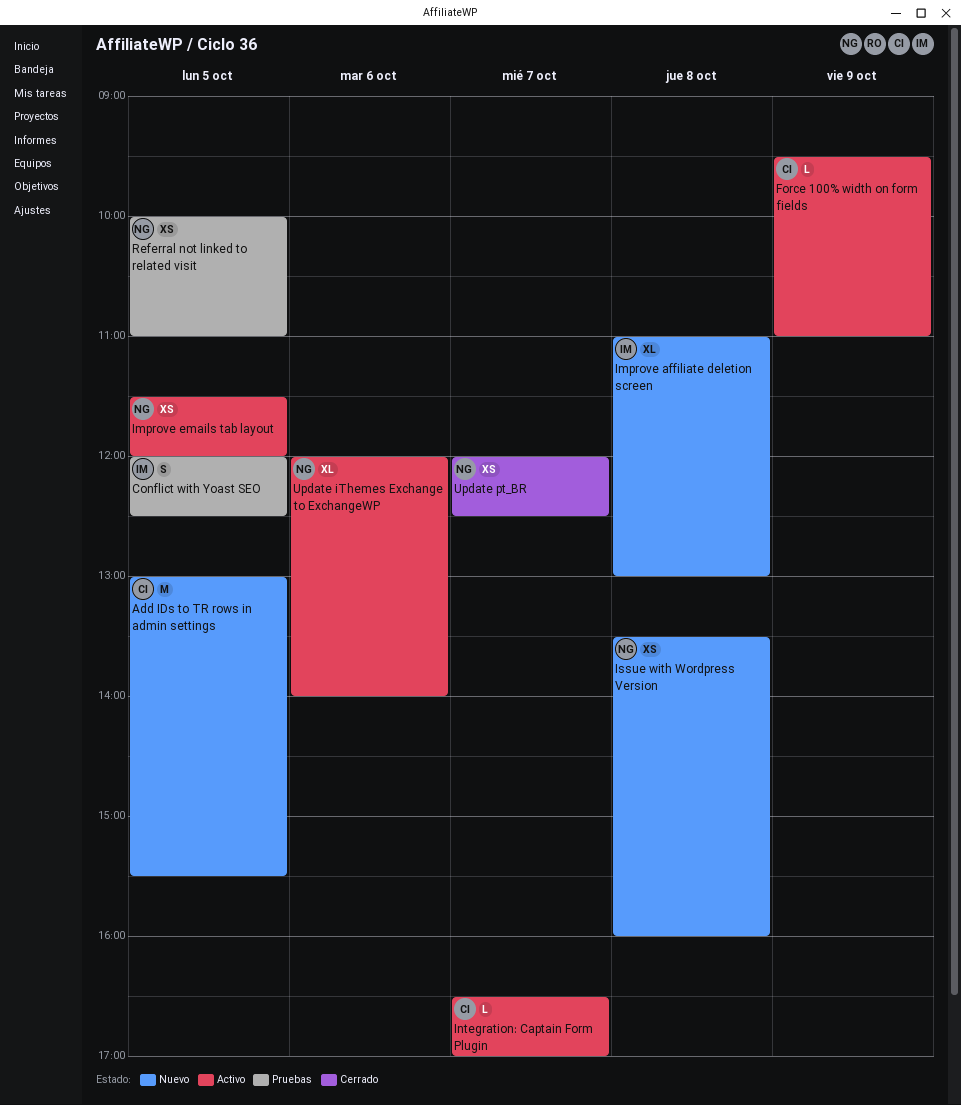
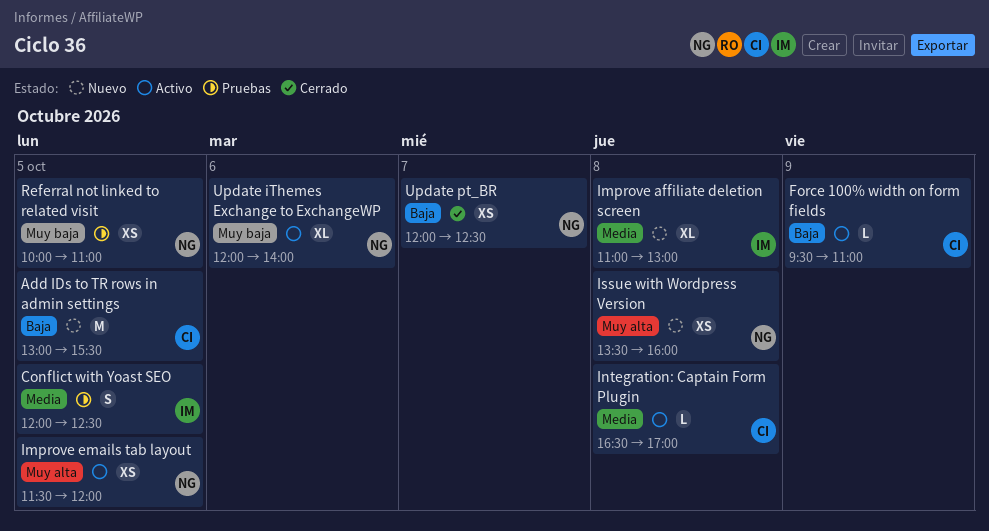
Integration: Captain Form Plugin, day: Oct 7 -> Oct 8

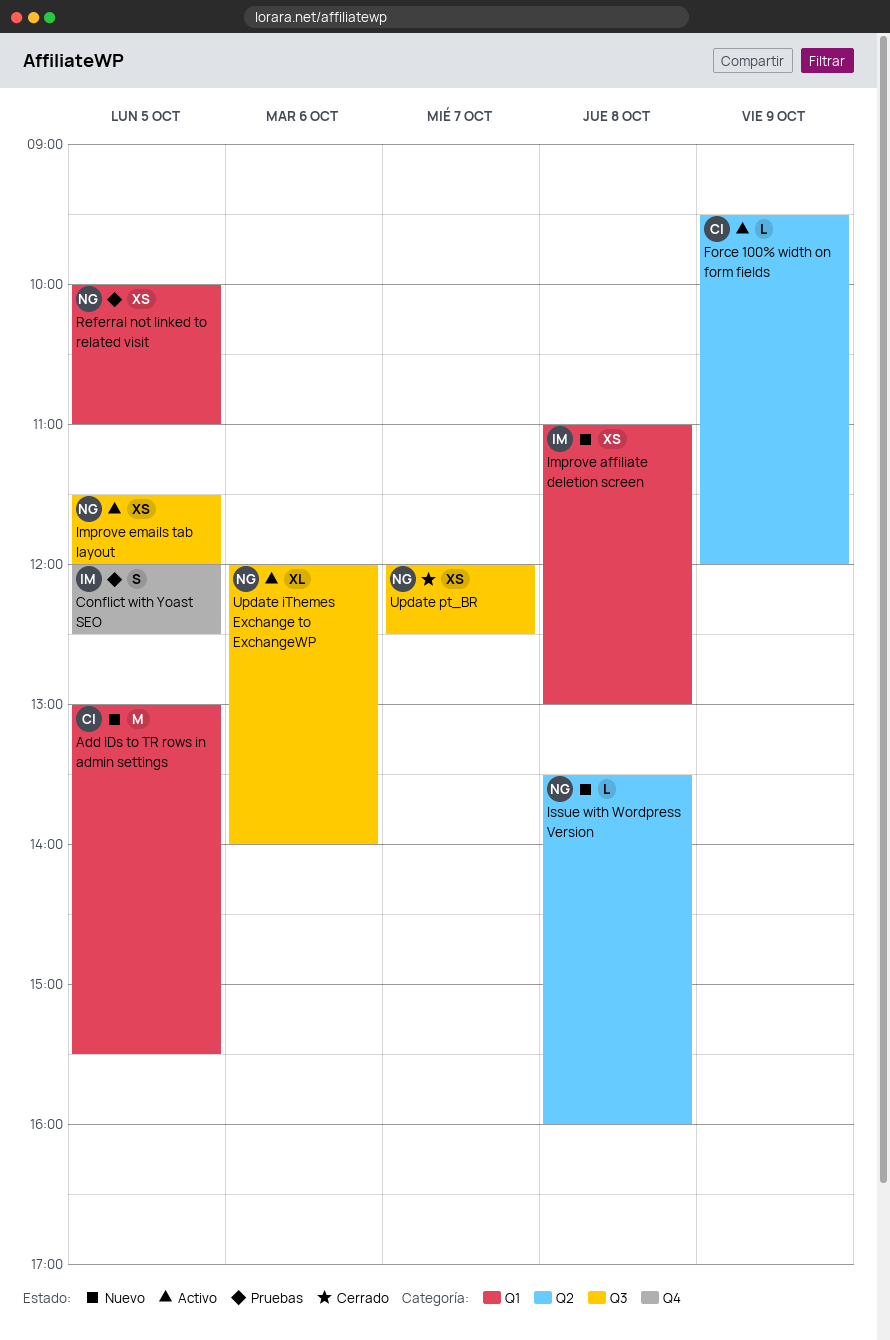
Force 100% width on form fields, ends: 11:00 -> 12:00
Improve affiliate deletion screen, estimate: XL -> XS
Integration: Captain Form Plugin: present -> none
Issue with Wordpress Version, estimate: XS -> L

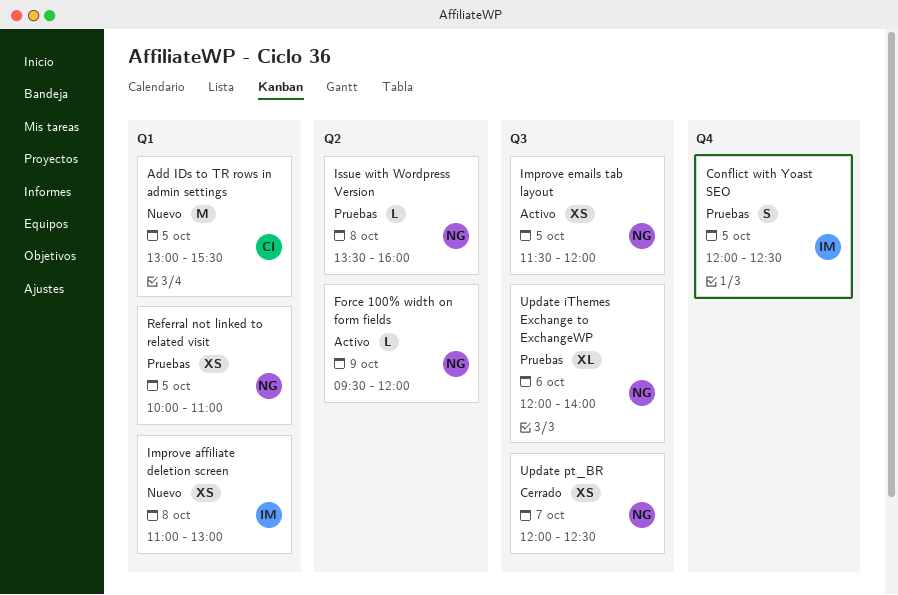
Force 100% width on form fields, owner: CI -> NG
Issue with Wordpress Version, status: Nuevo -> Pruebas
Update iThemes Exchange to ExchangeWP, status: Activo -> Pruebas

